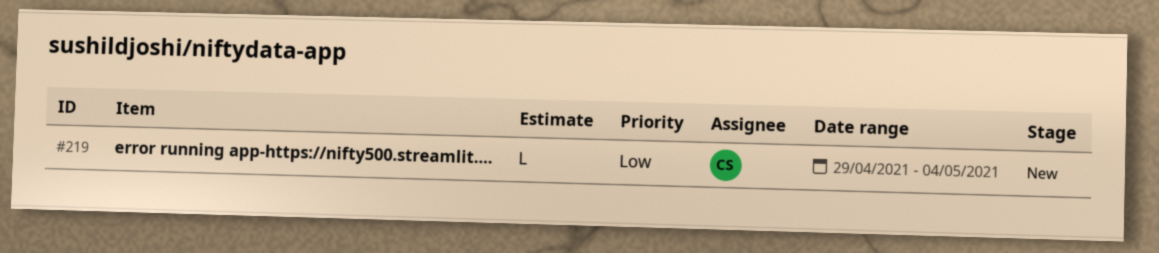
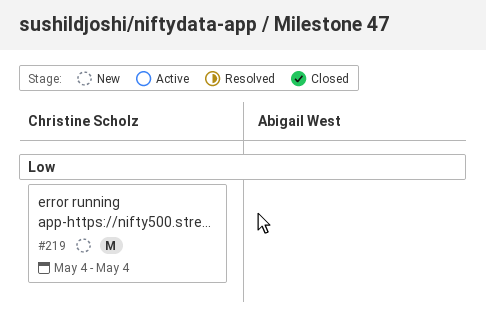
#219, estimate: L -> M
#219, start: Apr 29 -> May 4

